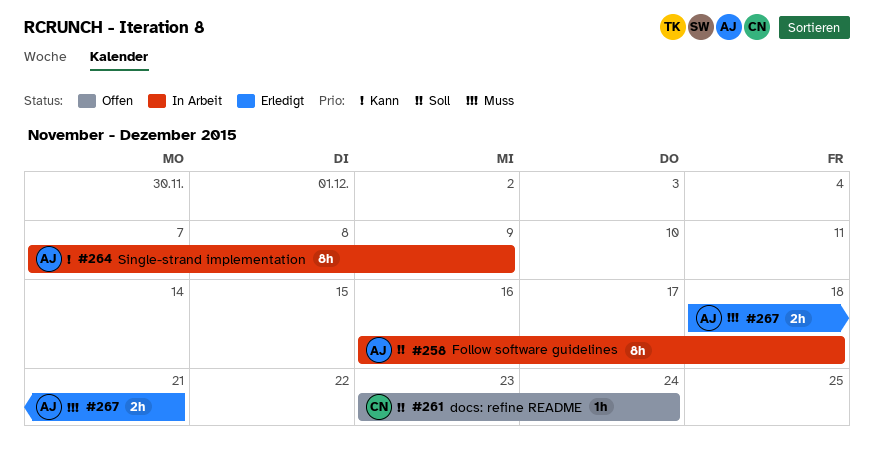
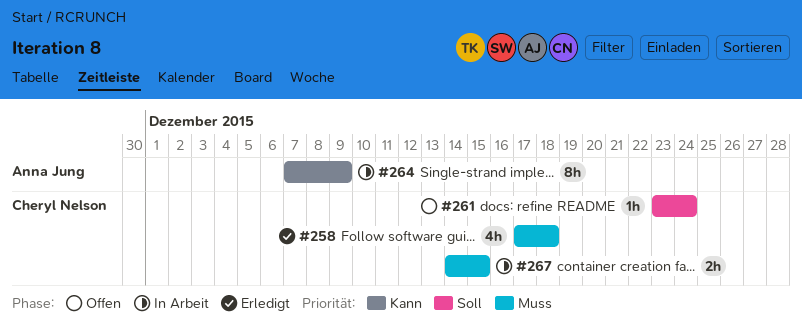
#258, status: In Arbeit -> Erledigt
#258, owner: Anna Jung -> Cheryl Nelson
#258, priority: Soll -> Muss
#258, estimate: 8h -> 4h
#258, start: Dec 16 -> Dec 17
#267, status: Erledigt -> In Arbeit
#267, owner: Anna Jung -> Cheryl Nelson
#267, start: Dec 18 -> Dec 14
#267, due: Dec 21 -> Dec 15

